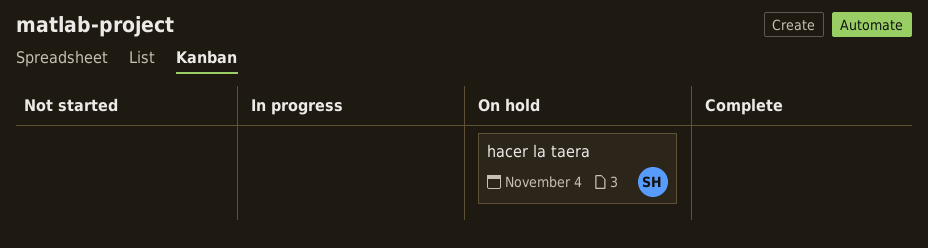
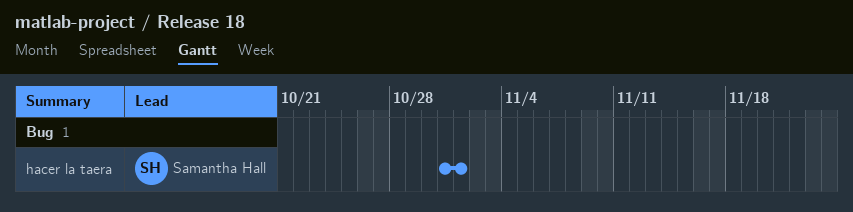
hacer la taera, due: Nov 4 -> Nov 1

